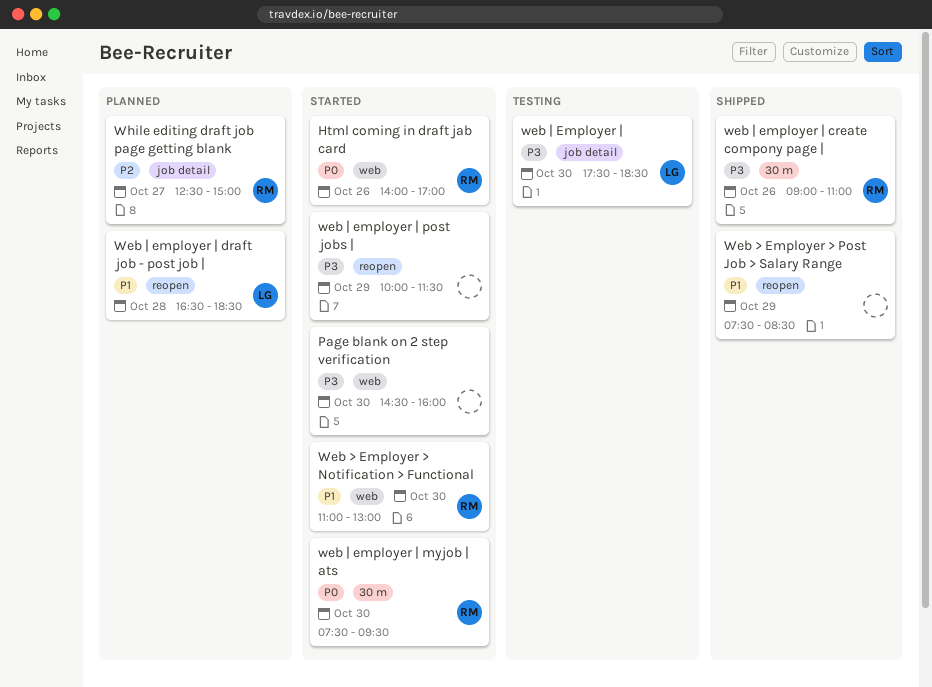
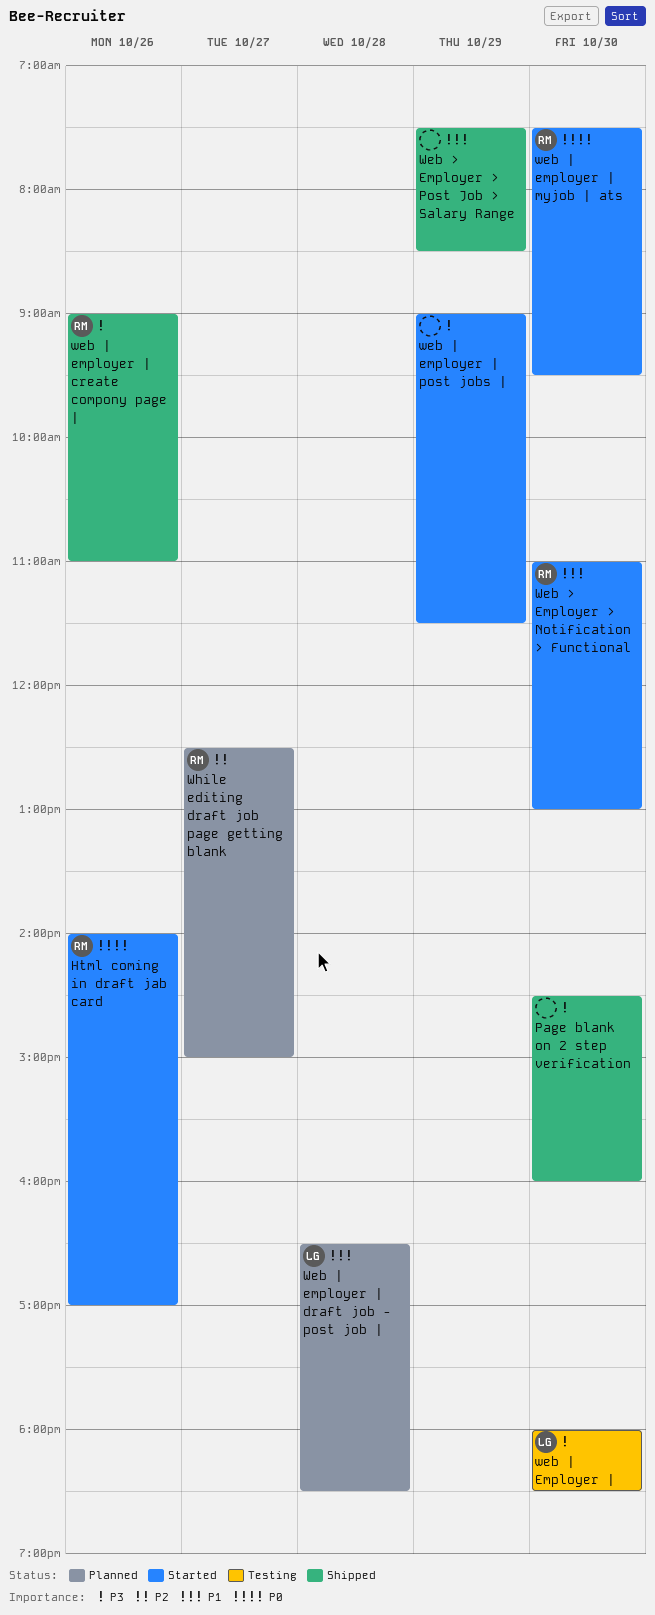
Page blank on 2 step verification, status: Started -> Shipped
web | Employer |, begins: 17:30 -> 18:00
web | employer | post jobs |, begins: 10:00 -> 09:00

